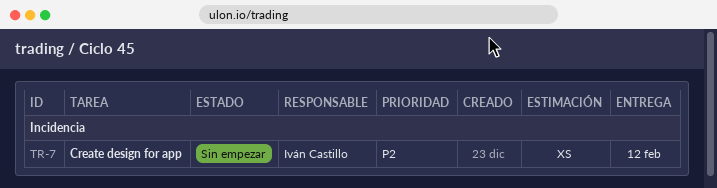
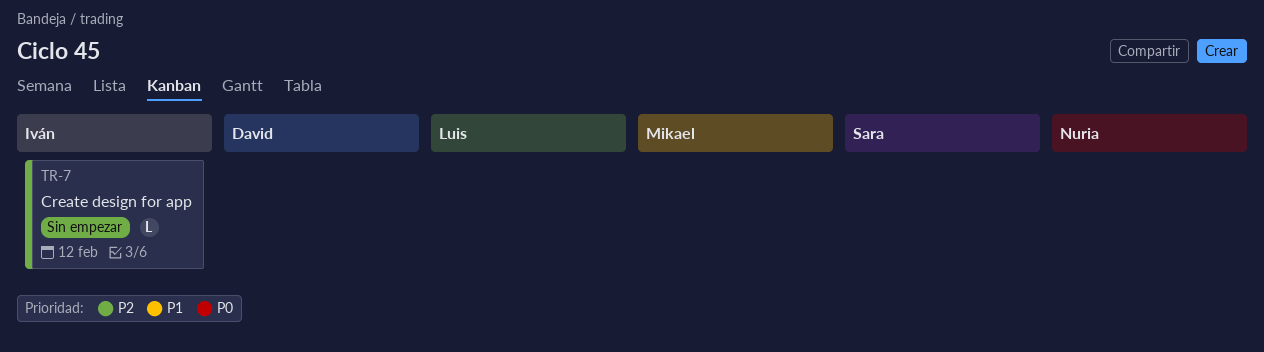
TR-7, estimate: XS -> L

